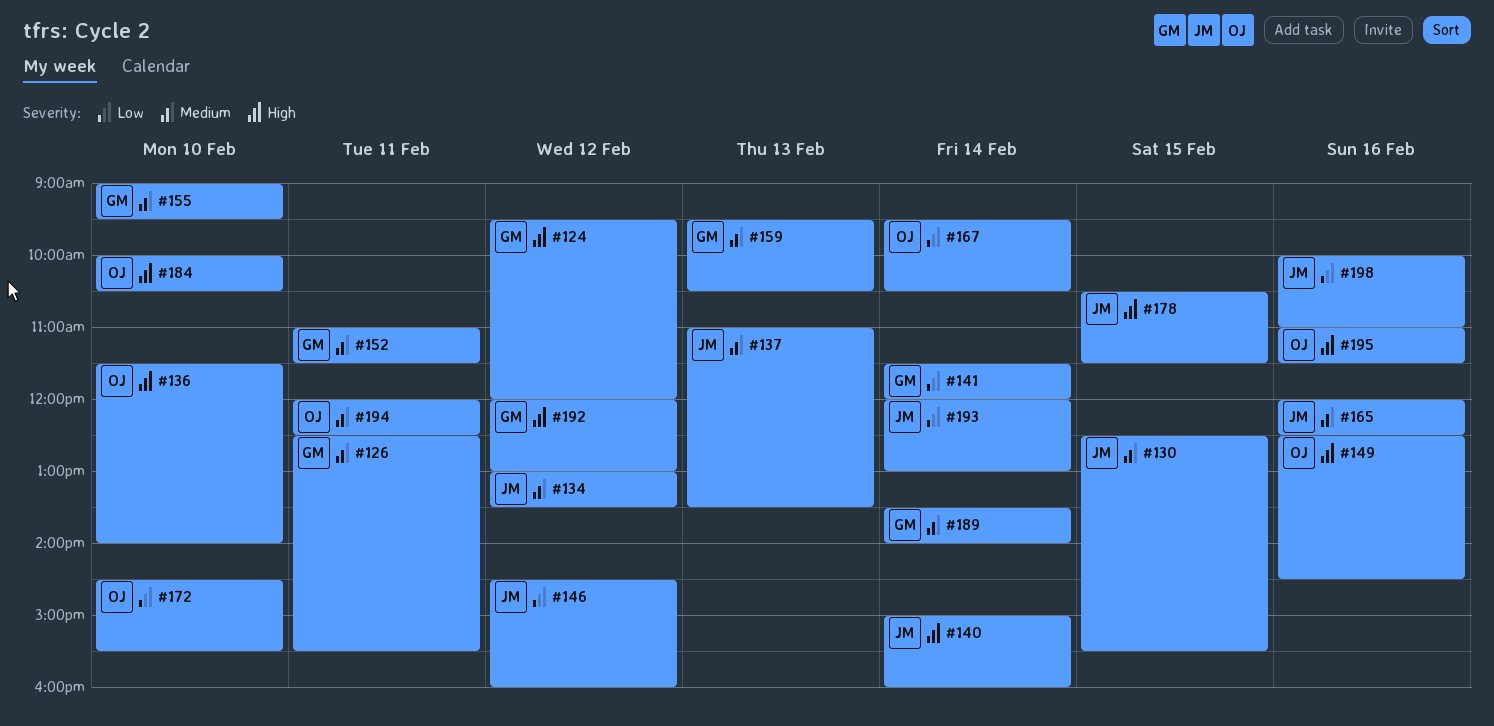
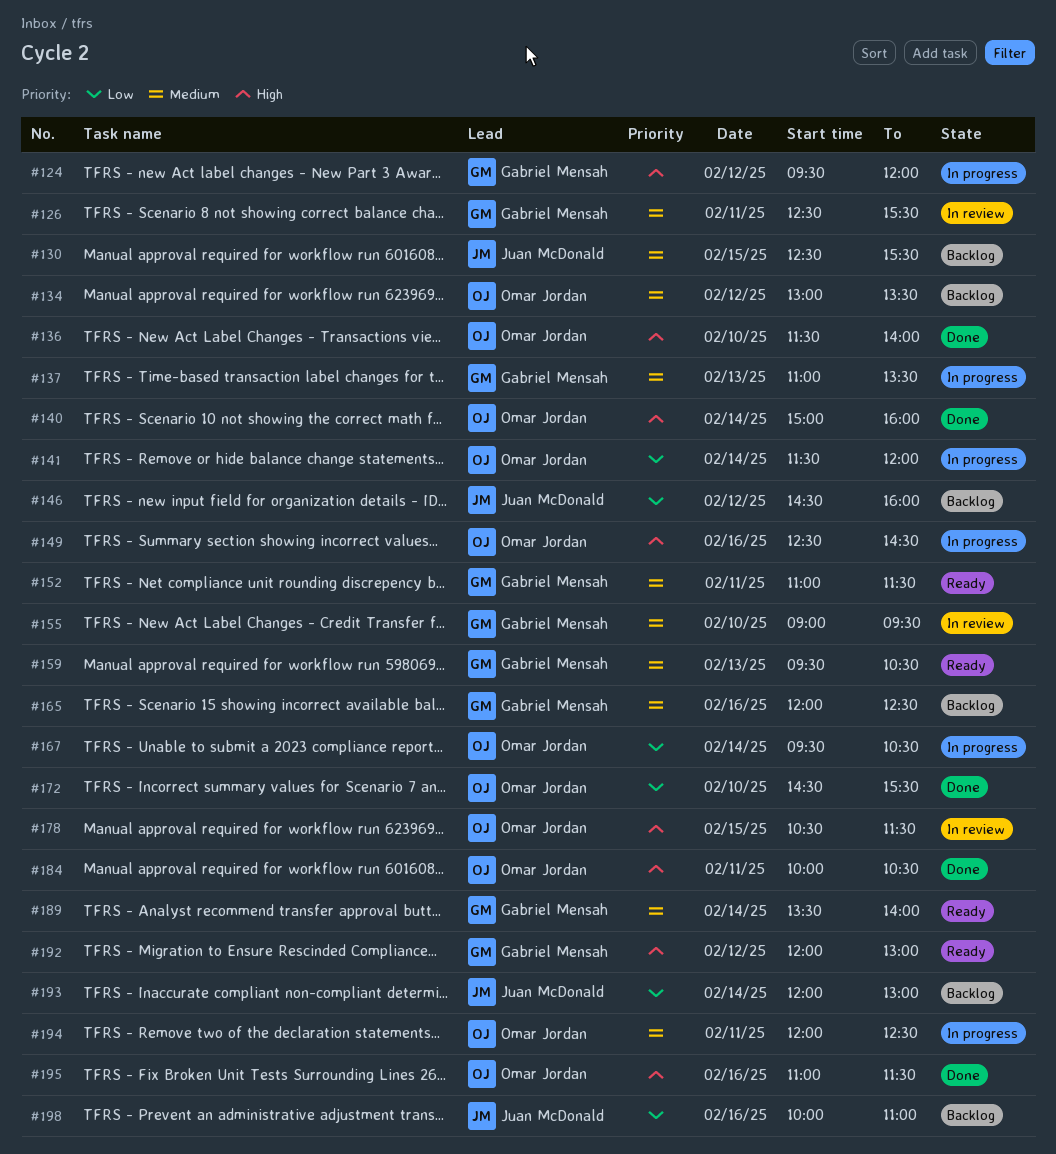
#134, owner: Juan McDonald -> Omar Jordan
#137, owner: Juan McDonald -> Gabriel Mensah
#140, owner: Juan McDonald -> Omar Jordan
#141, owner: Gabriel Mensah -> Omar Jordan
#165, owner: Juan McDonald -> Gabriel Mensah
#178, owner: Juan McDonald -> Omar Jordan
#184, day: Feb 10 -> Feb 11

